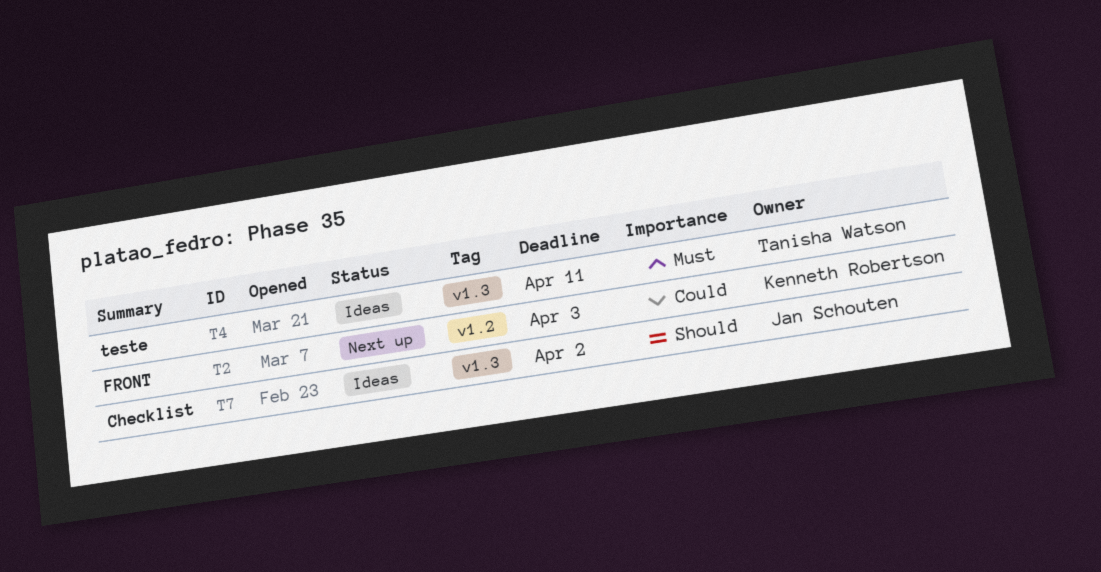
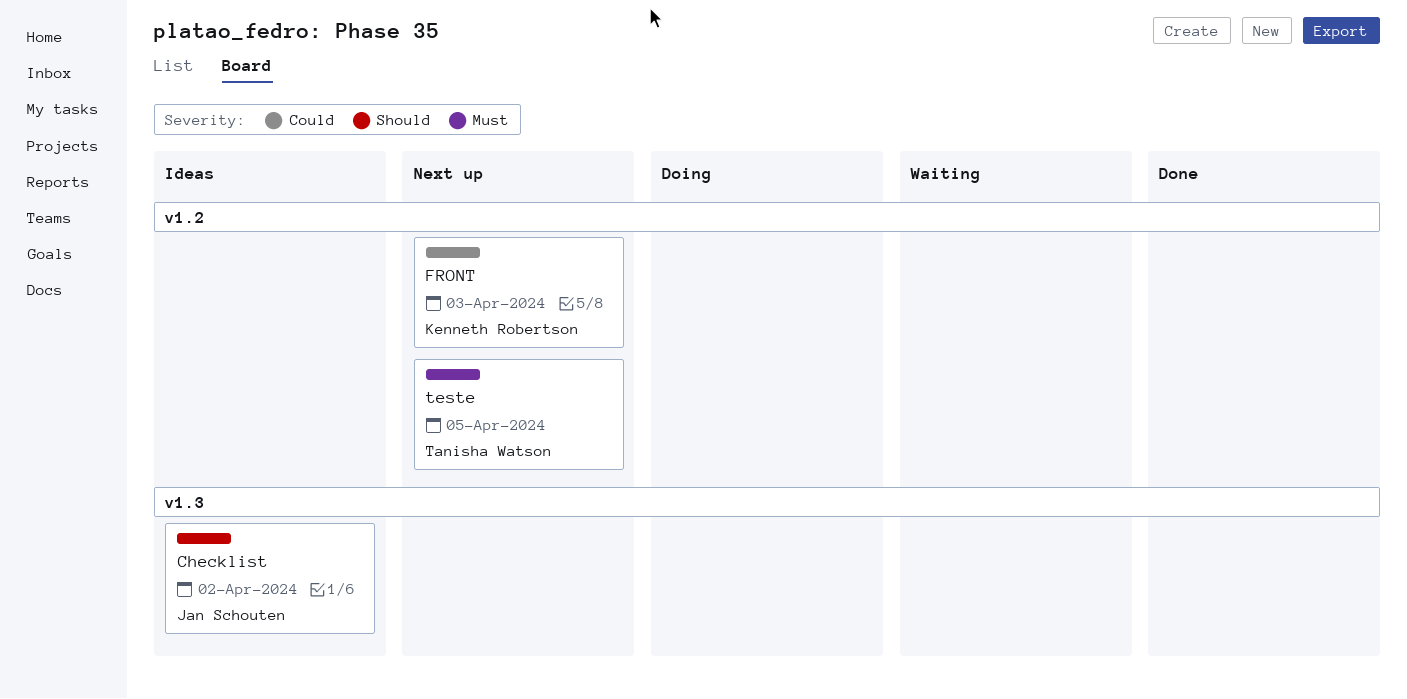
teste, status: Ideas -> Next up
teste, label: v1.3 -> v1.2
teste, due: Apr 11 -> Apr 5

